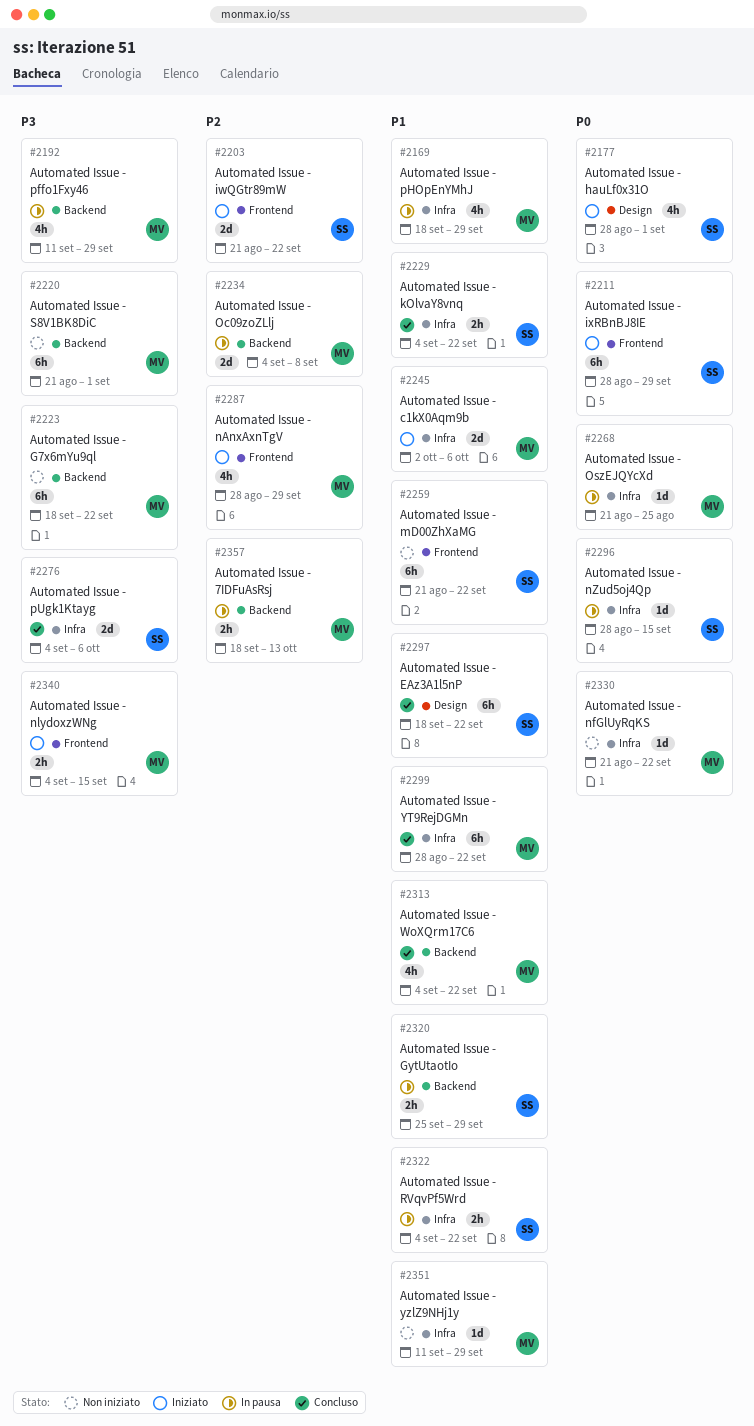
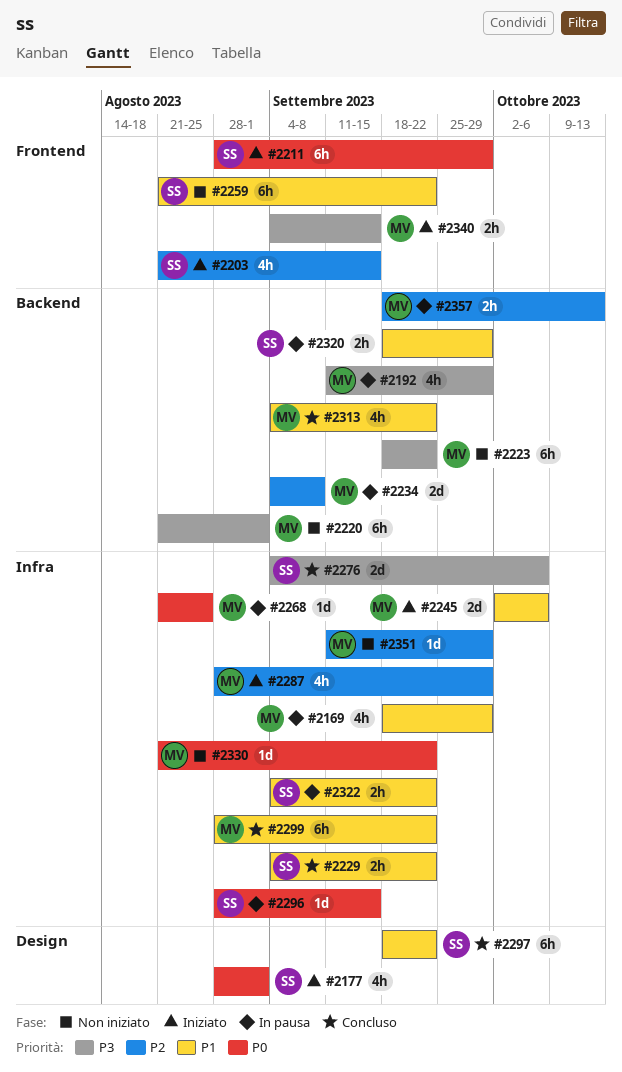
#2203, estimate: 2d -> 4h
#2203, due: Sep 22 -> Sep 15
#2287, label: Frontend -> Infra
#2320, start: Sep 25 -> Sep 18
#2351, priority: P1 -> P2

